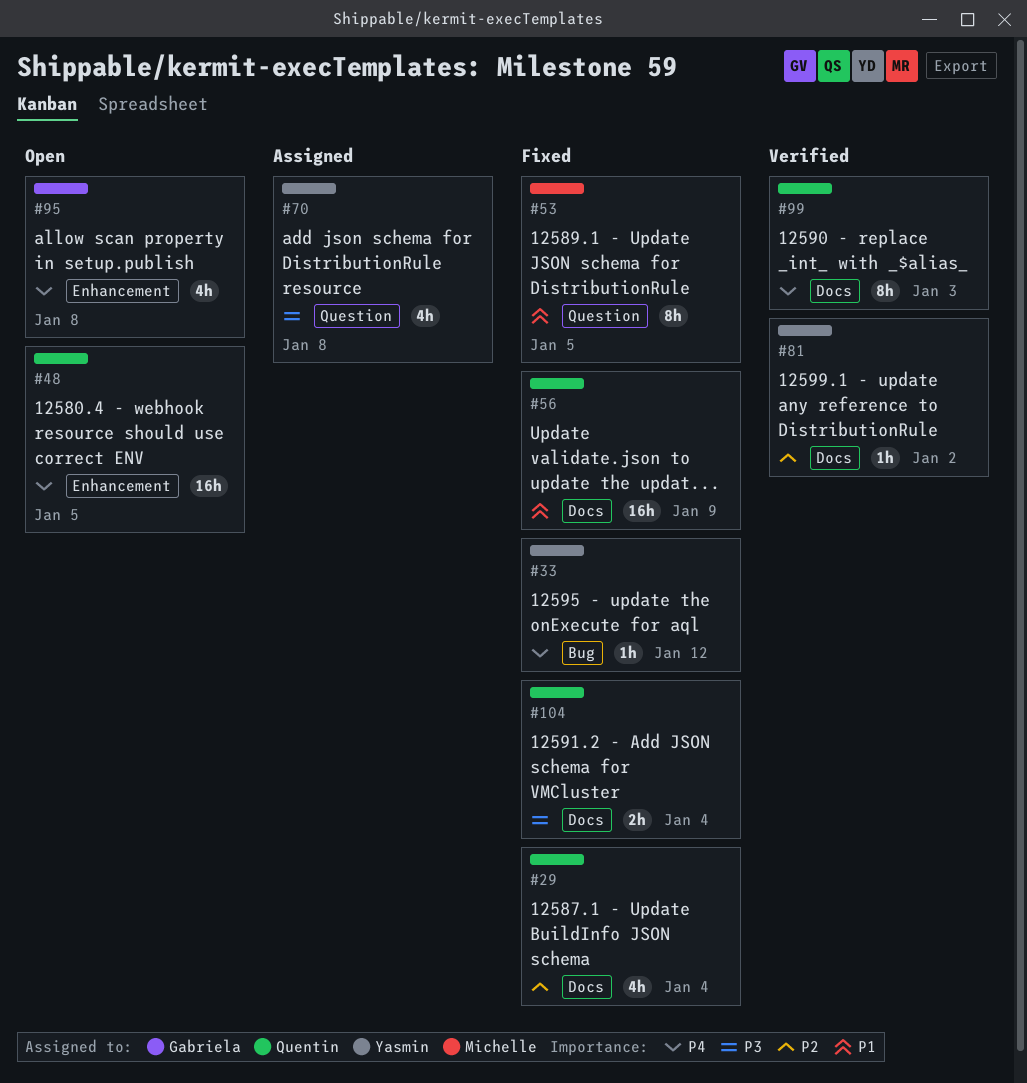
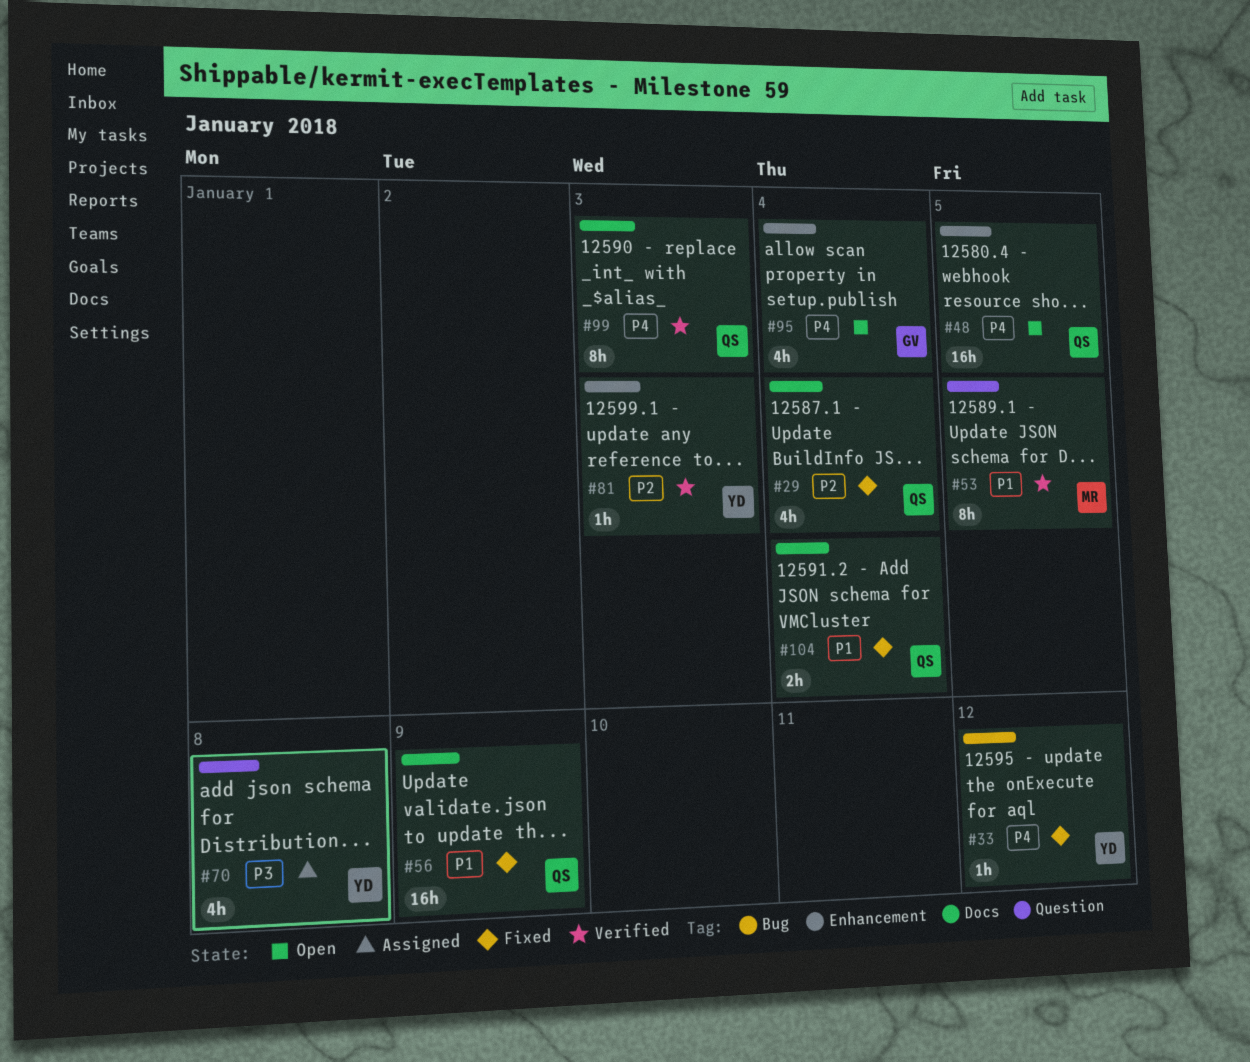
#53, status: Fixed -> Verified
#81, label: Docs -> Enhancement
#81, due: Jan 2 -> Jan 3
#95, due: Jan 8 -> Jan 4
#104, priority: P3 -> P1

